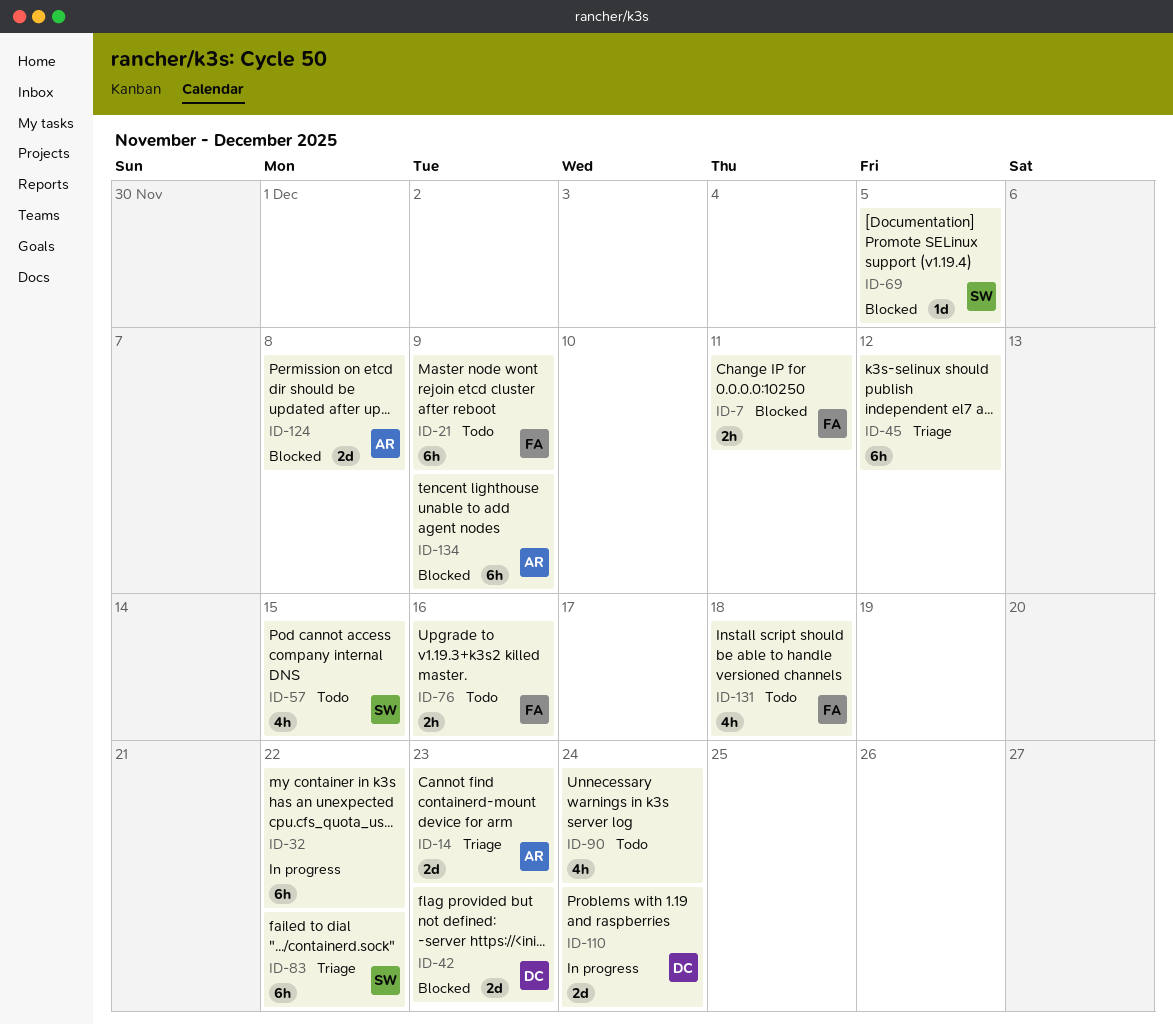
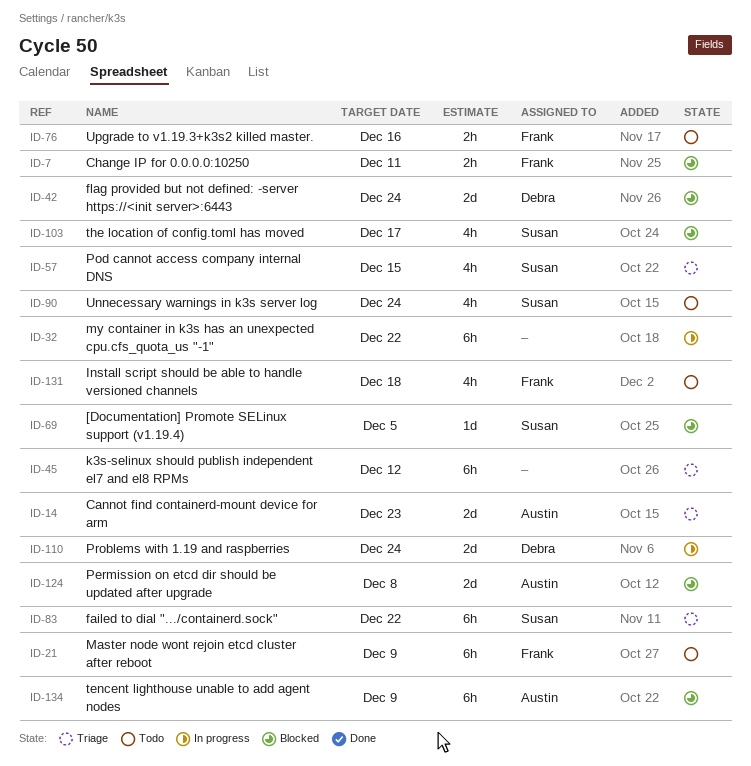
ID-42, due: Dec 23 -> Dec 24
ID-57, status: Todo -> Triage
ID-90, owner: none -> Susan
ID-103: none -> present

